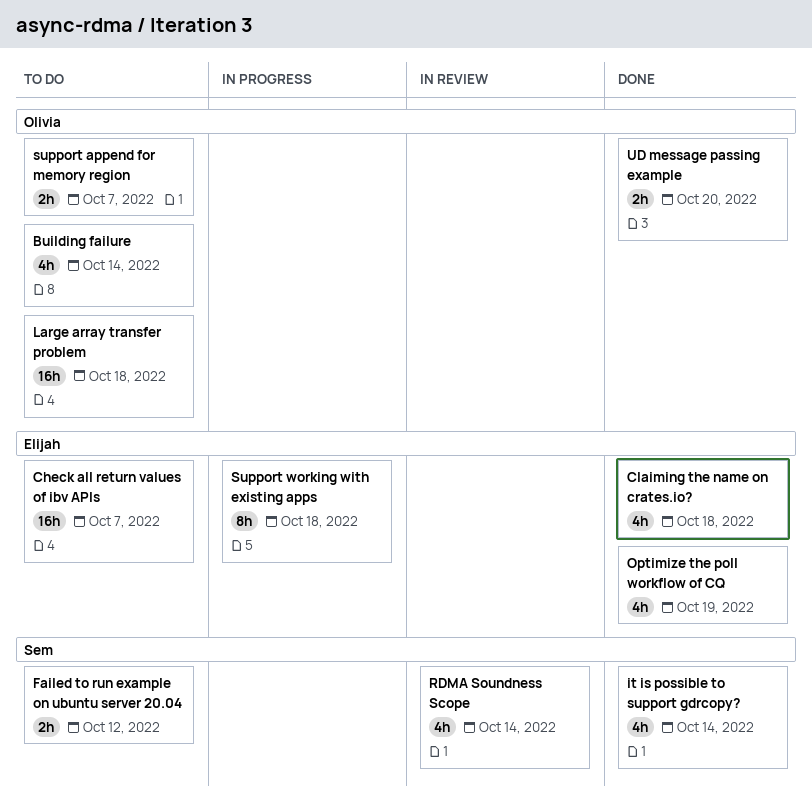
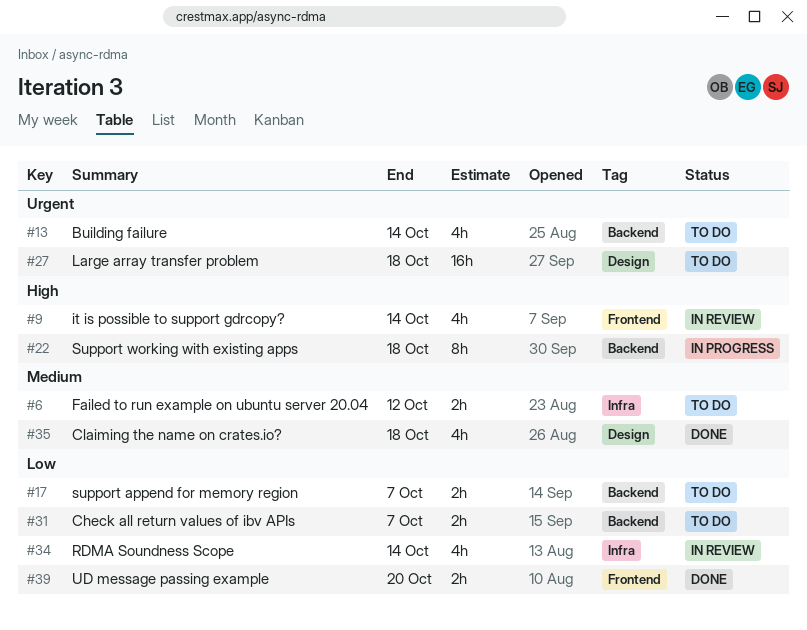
Check all return values of ibv APIs, estimate: 16h -> 2h
it is possible to support gdrcopy?, status: Done -> In review
Optimize the poll workflow of CQ: present -> none

